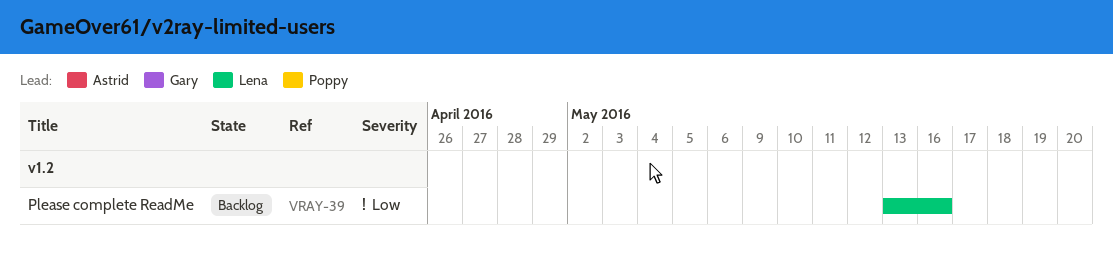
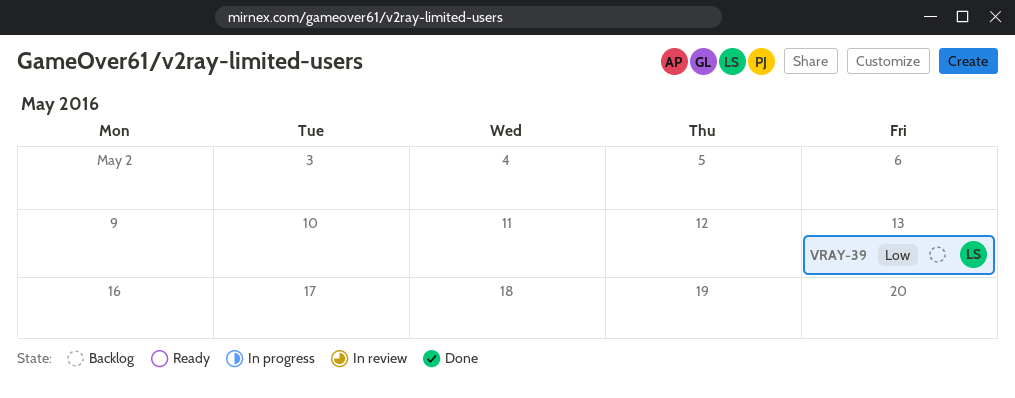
VRAY-39, due: May 16 -> May 13

